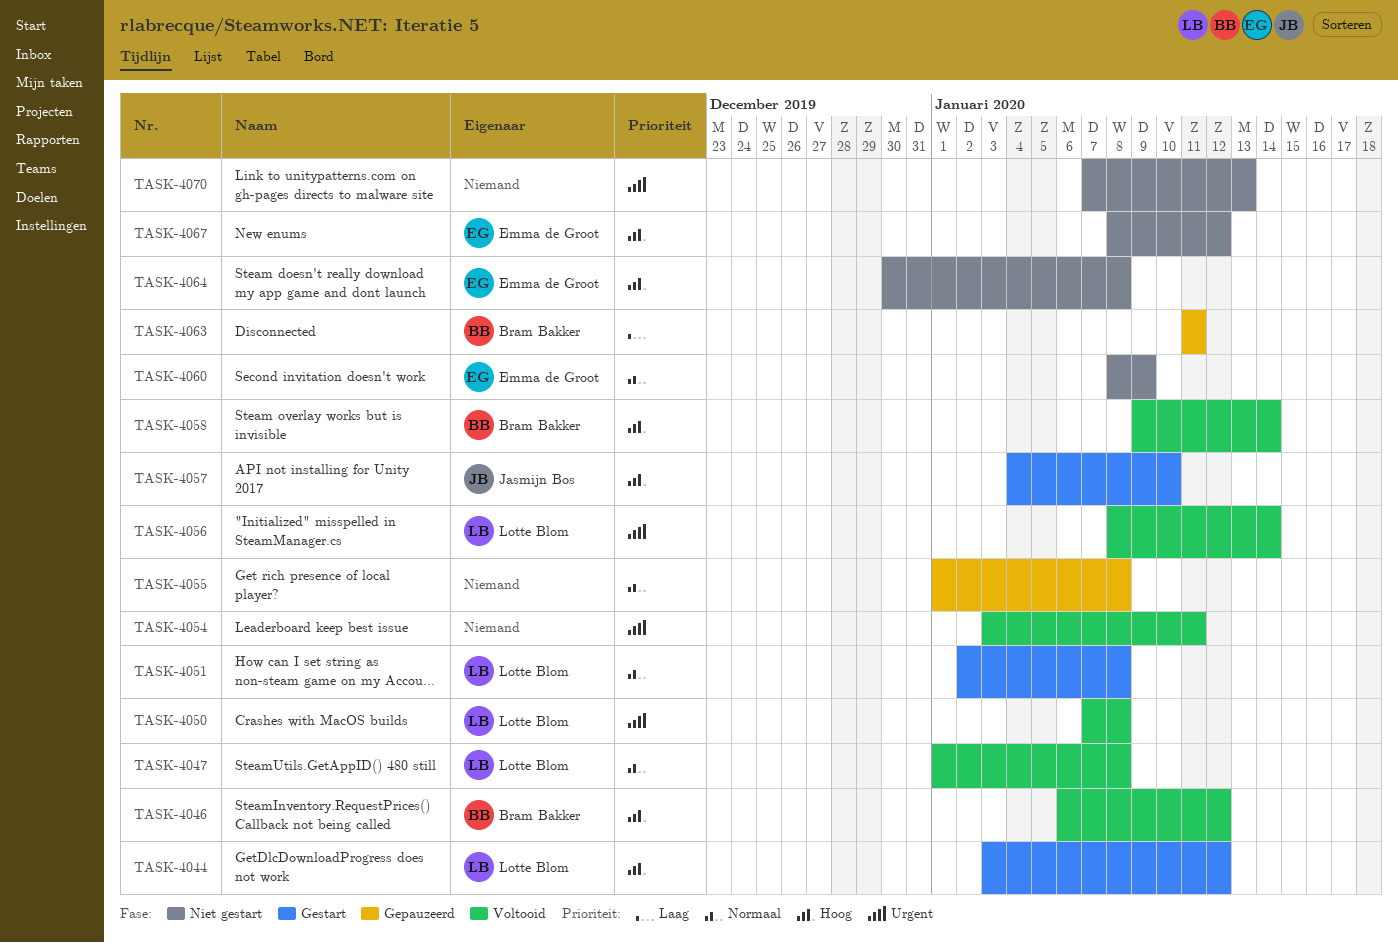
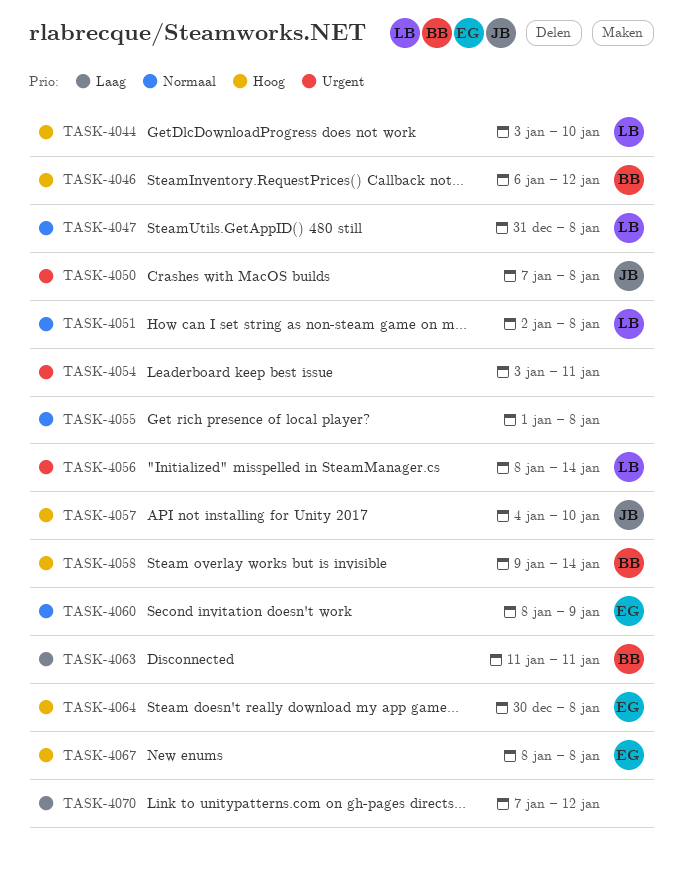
TASK-4044, due: Jan 12 -> Jan 10
TASK-4047, start: Jan 1 -> Dec 31
TASK-4050, owner: Lotte Blom -> Jasmijn Bos
TASK-4067, due: Jan 12 -> Jan 8
TASK-4070, priority: Urgent -> Laag
TASK-4070, due: Jan 13 -> Jan 12

